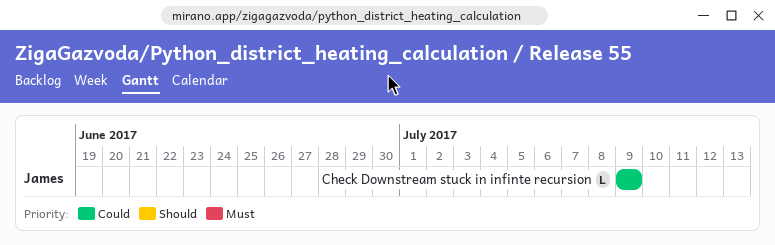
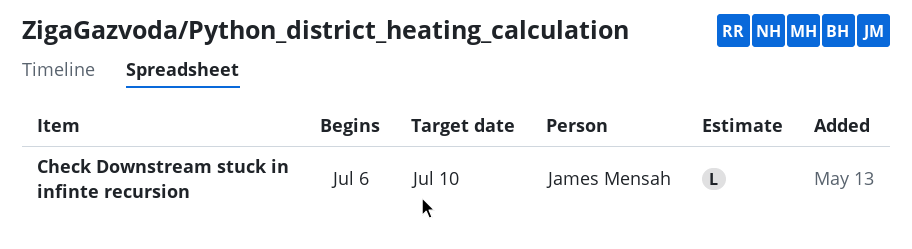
Check Downstream stuck in infinte recursion, start: Jul 9 -> Jul 6
Check Downstream stuck in infinte recursion, due: Jul 9 -> Jul 10

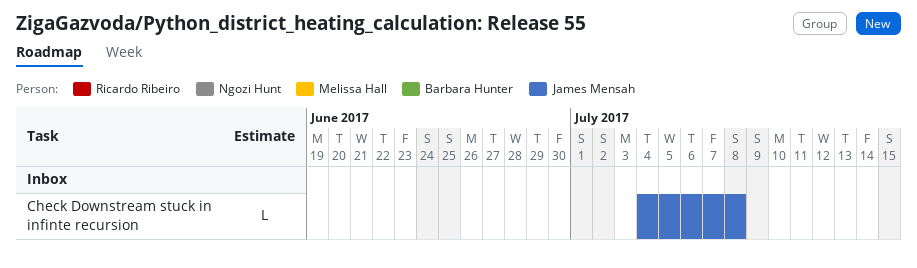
Check Downstream stuck in infinte recursion, start: Jul 6 -> Jul 4
Check Downstream stuck in infinte recursion, due: Jul 10 -> Jul 8

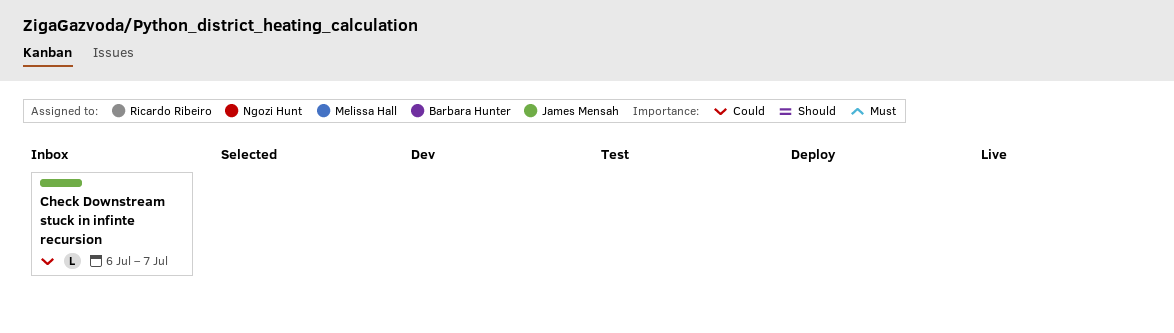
Check Downstream stuck in infinte recursion, start: Jul 4 -> Jul 6
Check Downstream stuck in infinte recursion, due: Jul 8 -> Jul 7

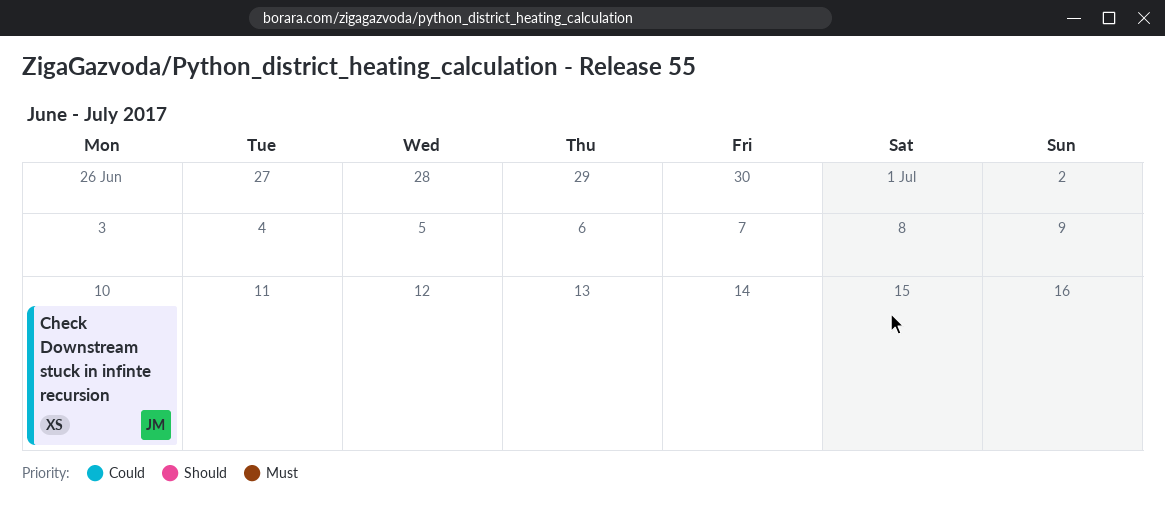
Check Downstream stuck in infinte recursion, estimate: L -> XS
Check Downstream stuck in infinte recursion, due: Jul 7 -> Jul 10

